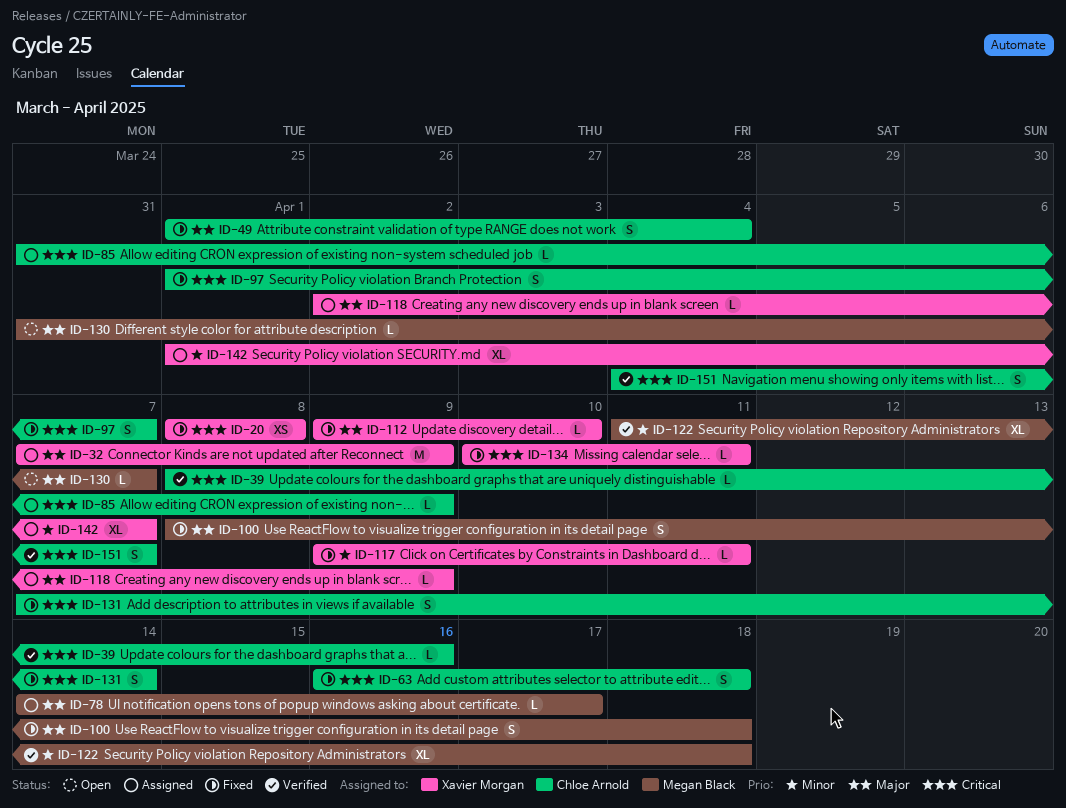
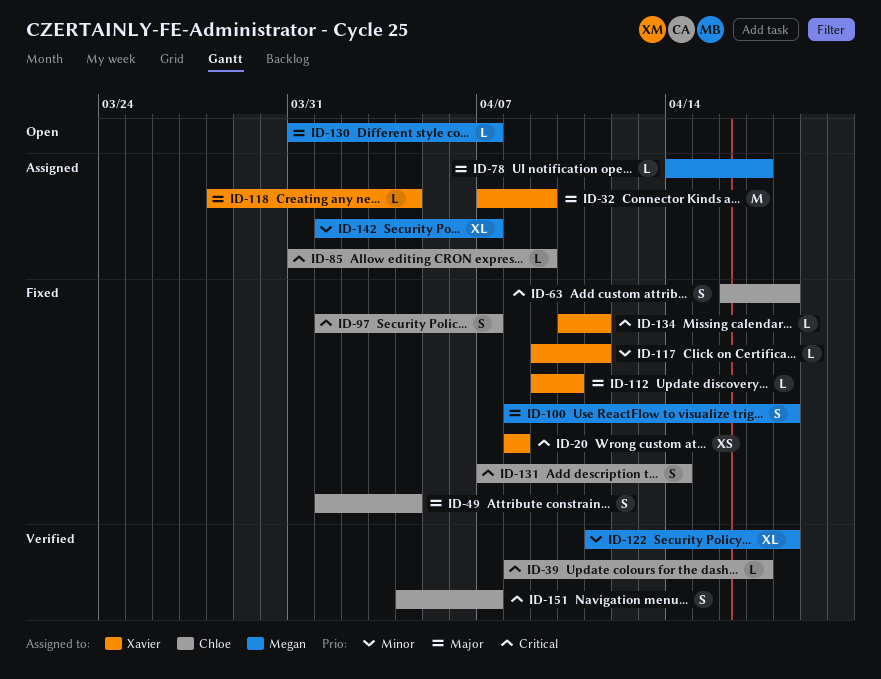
ID-39, due: Apr 16 -> Apr 17
ID-118, start: Apr 2 -> Mar 28
ID-118, due: Apr 9 -> Apr 4
ID-142, owner: Xavier Morgan -> Megan Black

